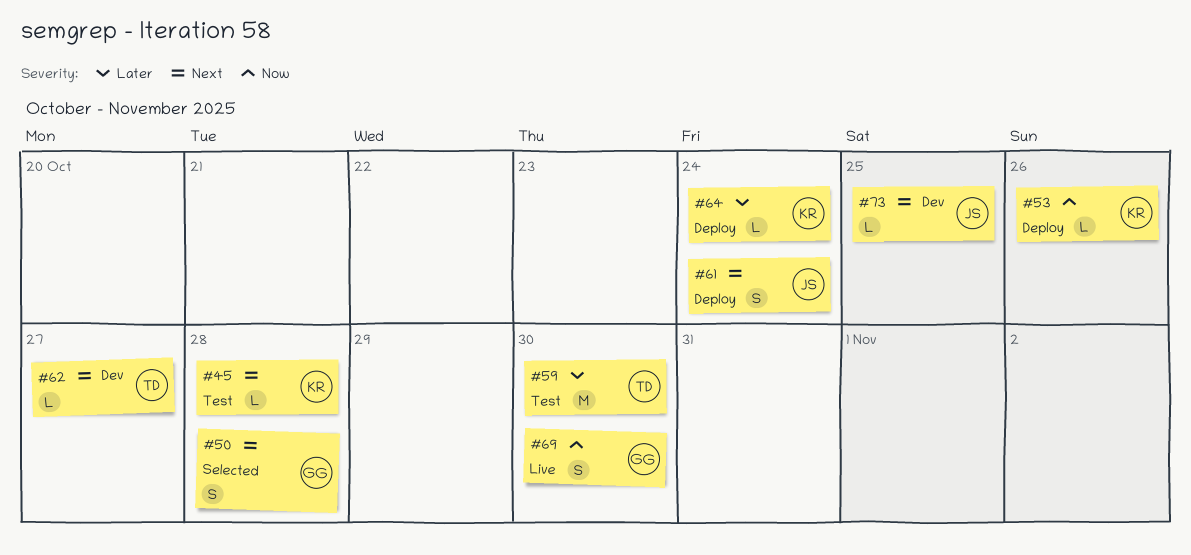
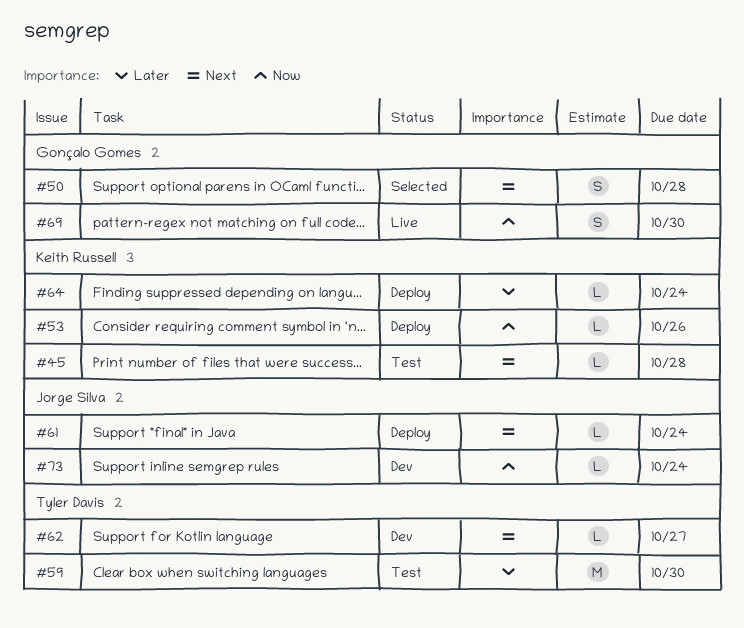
#61, estimate: S -> L
#73, priority: Next -> Now
#73, due: Oct 25 -> Oct 24

